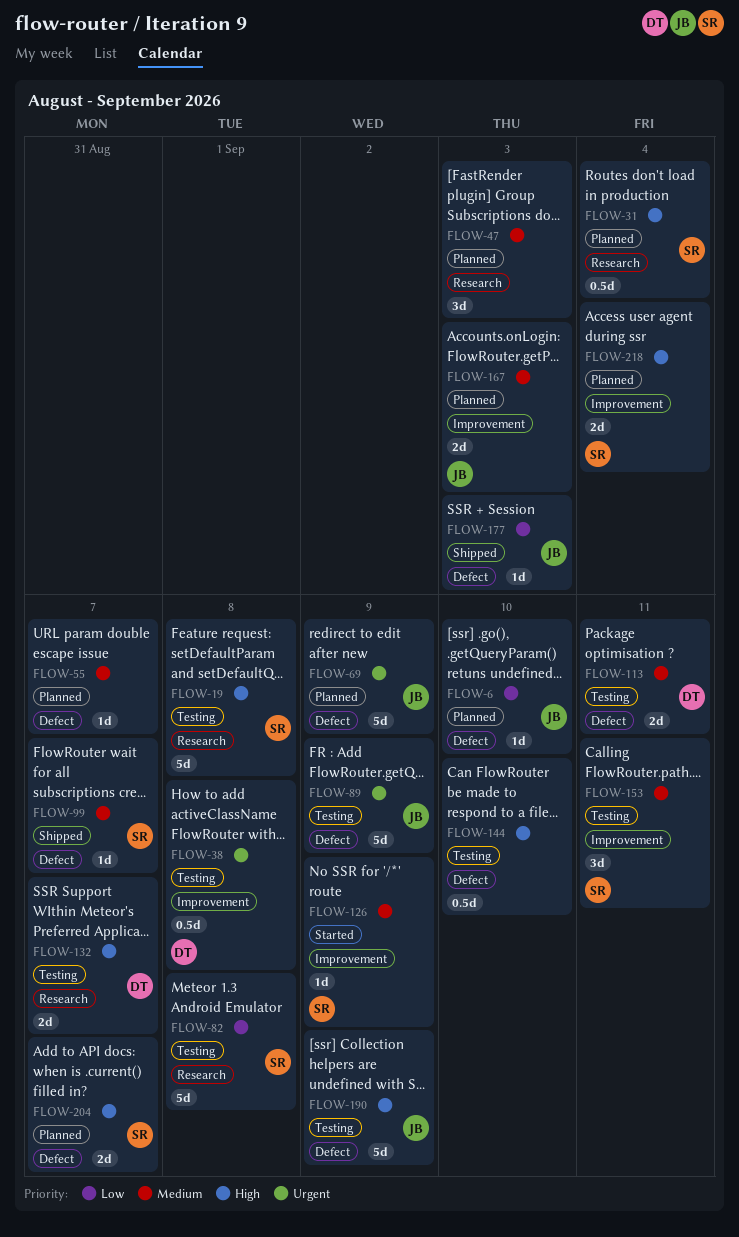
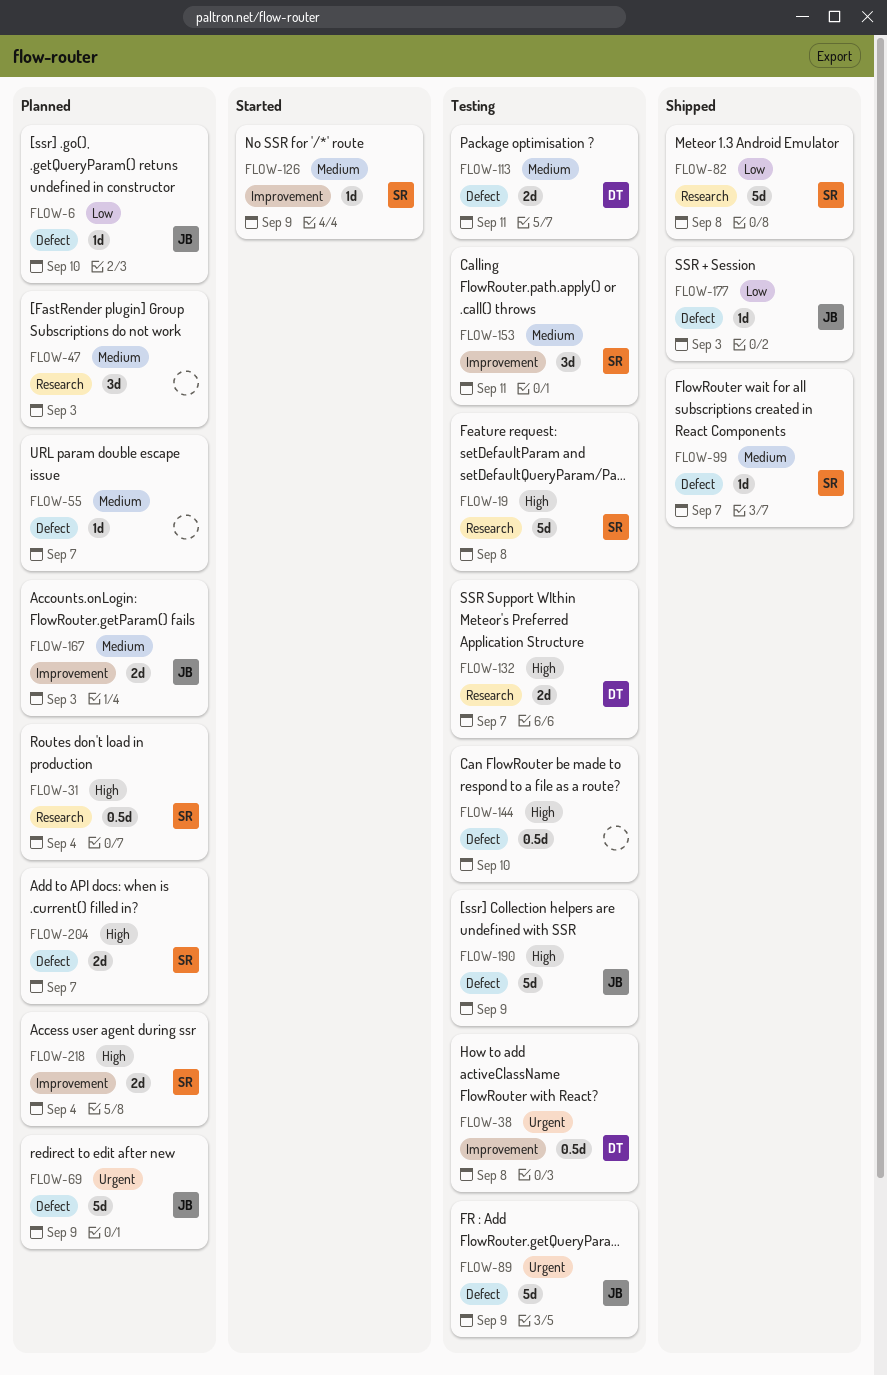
FLOW-82, status: Testing -> Shipped

